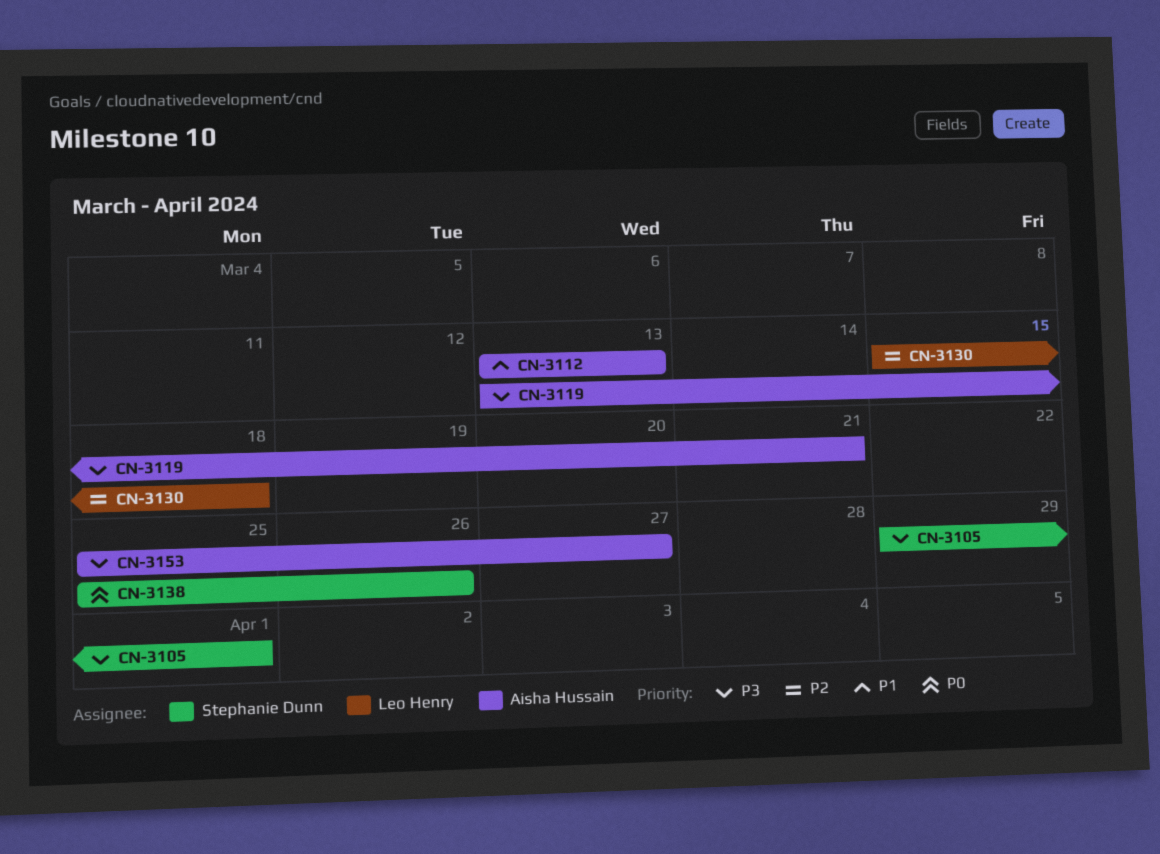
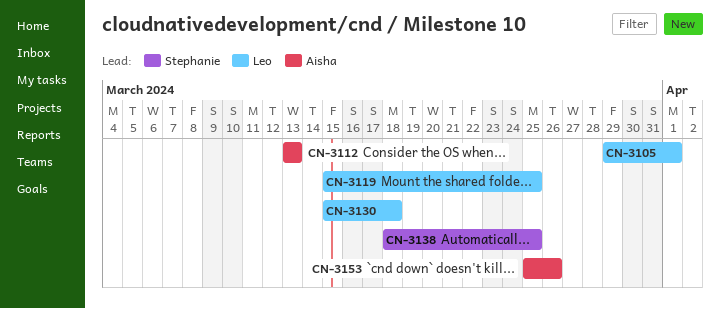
CN-3105, owner: Stephanie Dunn -> Leo Henry
CN-3119, owner: Aisha Hussain -> Leo Henry
CN-3119, start: Mar 13 -> Mar 15
CN-3119, due: Mar 21 -> Mar 25
CN-3138, start: Mar 25 -> Mar 18
CN-3138, due: Mar 26 -> Mar 25
CN-3153, due: Mar 27 -> Mar 26

